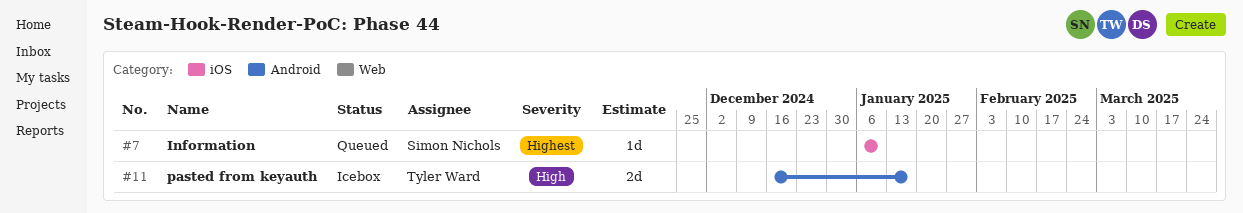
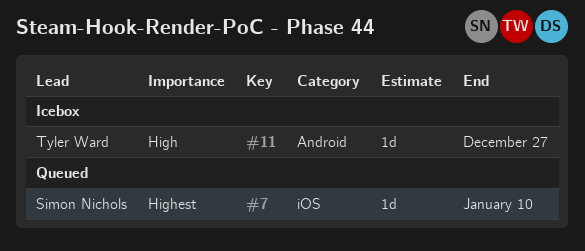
#11, estimate: 2d -> 1d
#11, due: Jan 17 -> Dec 27

